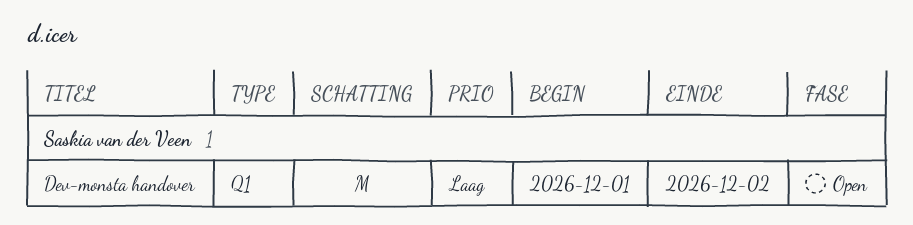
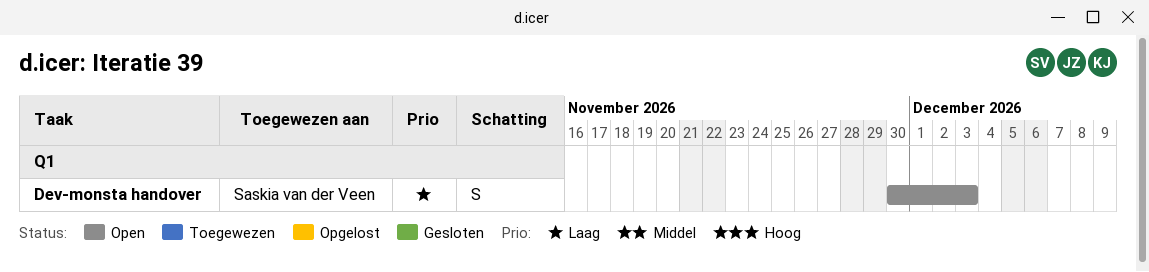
Dev-monsta handover, estimate: M -> S
Dev-monsta handover, start: Dec 1 -> Nov 30
Dev-monsta handover, due: Dec 2 -> Dec 3

